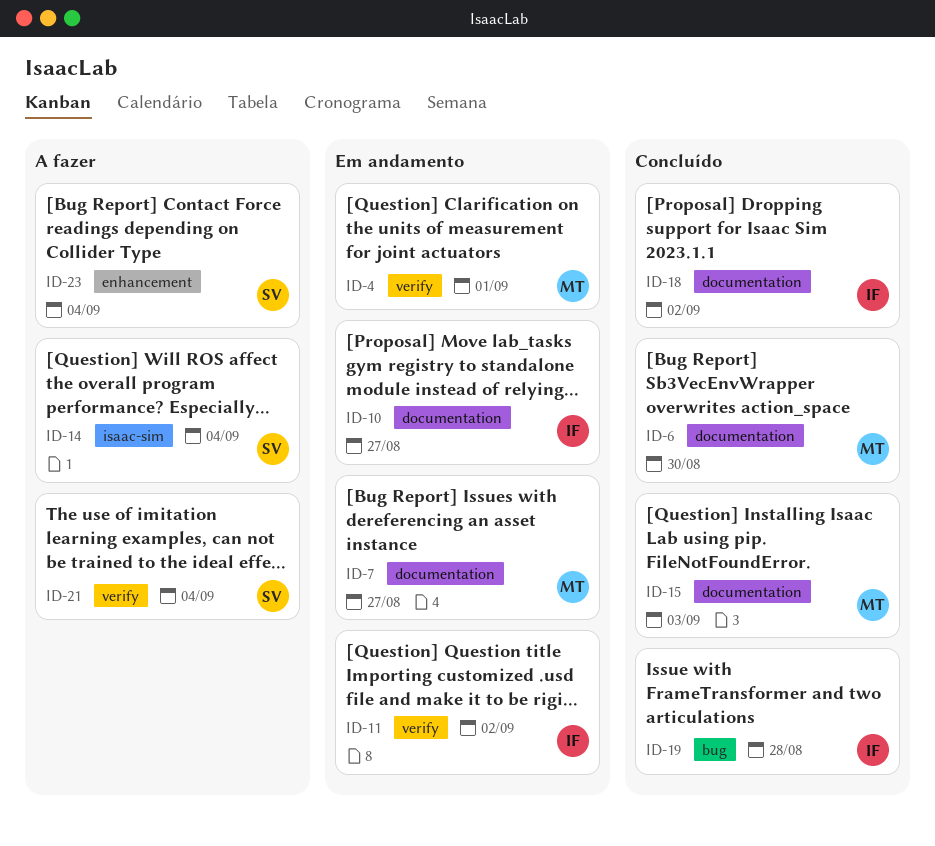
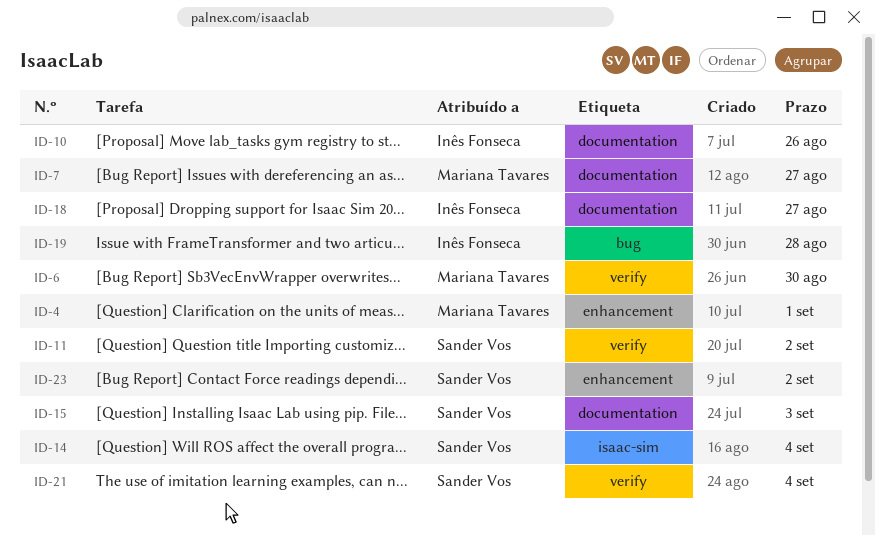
ID-4, label: verify -> enhancement
ID-6, label: documentation -> verify
ID-10, due: Aug 27 -> Aug 26
ID-11, owner: Inês Fonseca -> Sander Vos
ID-15, owner: Mariana Tavares -> Sander Vos
ID-18, due: Sep 2 -> Aug 27
ID-23, due: Sep 4 -> Sep 2

